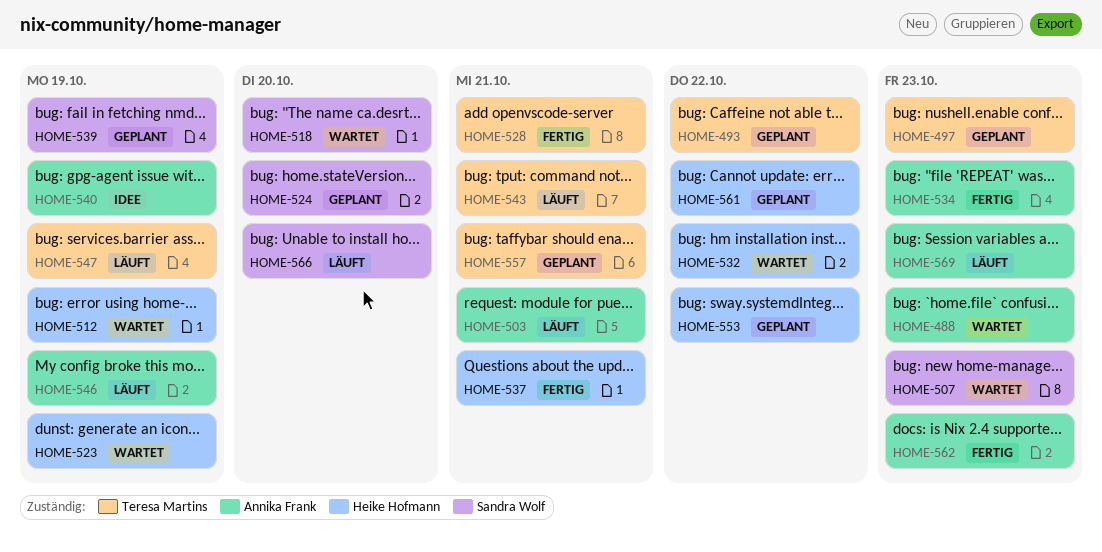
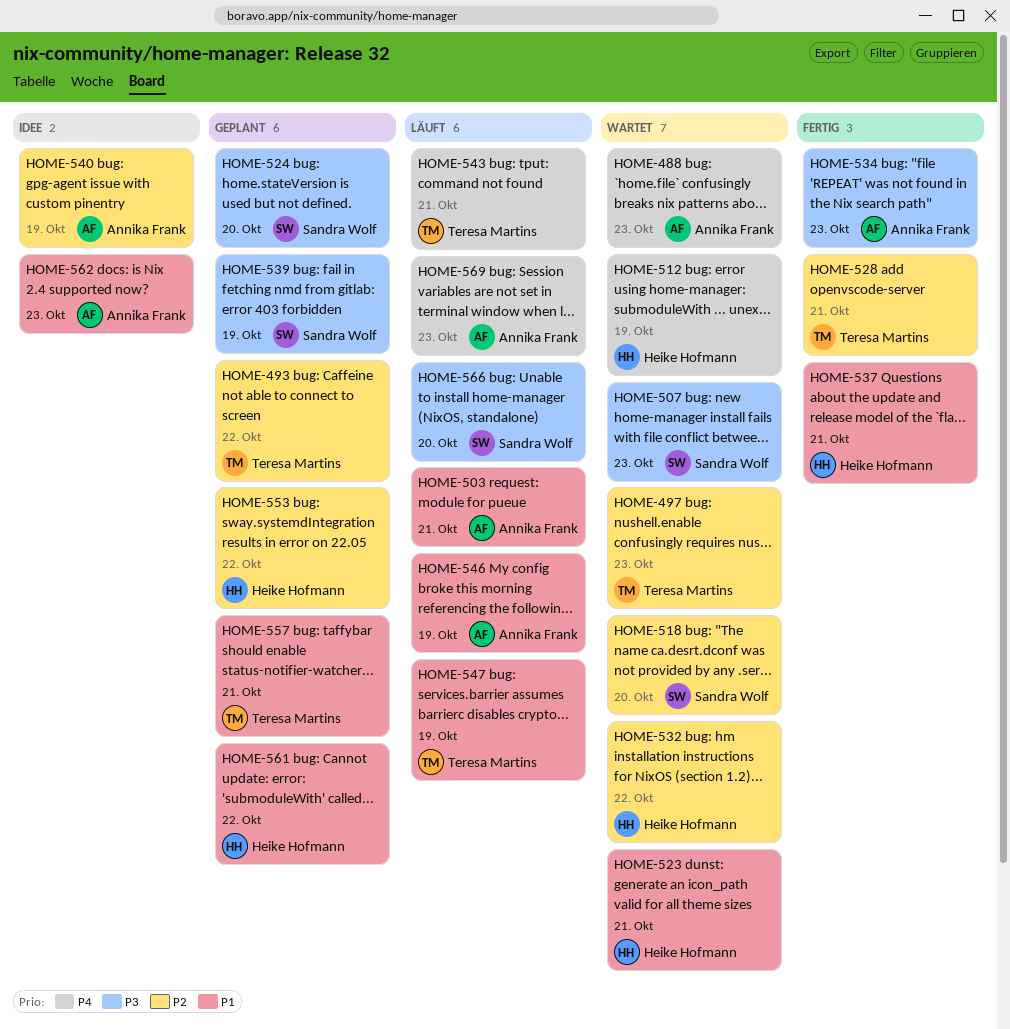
HOME-497, status: Geplant -> Wartet
HOME-523, due: Oct 19 -> Oct 21
HOME-562, status: Fertig -> Idee

